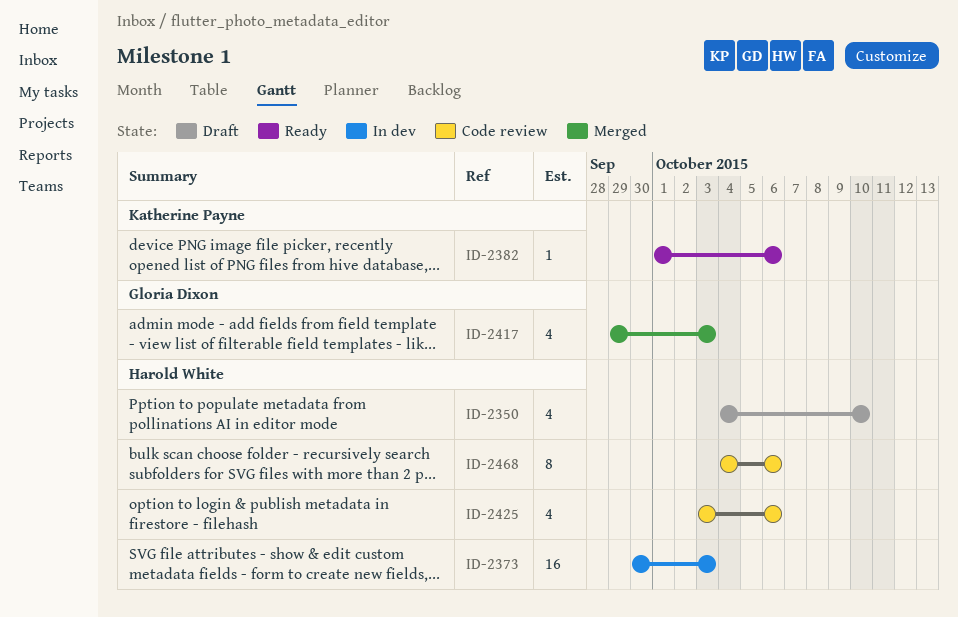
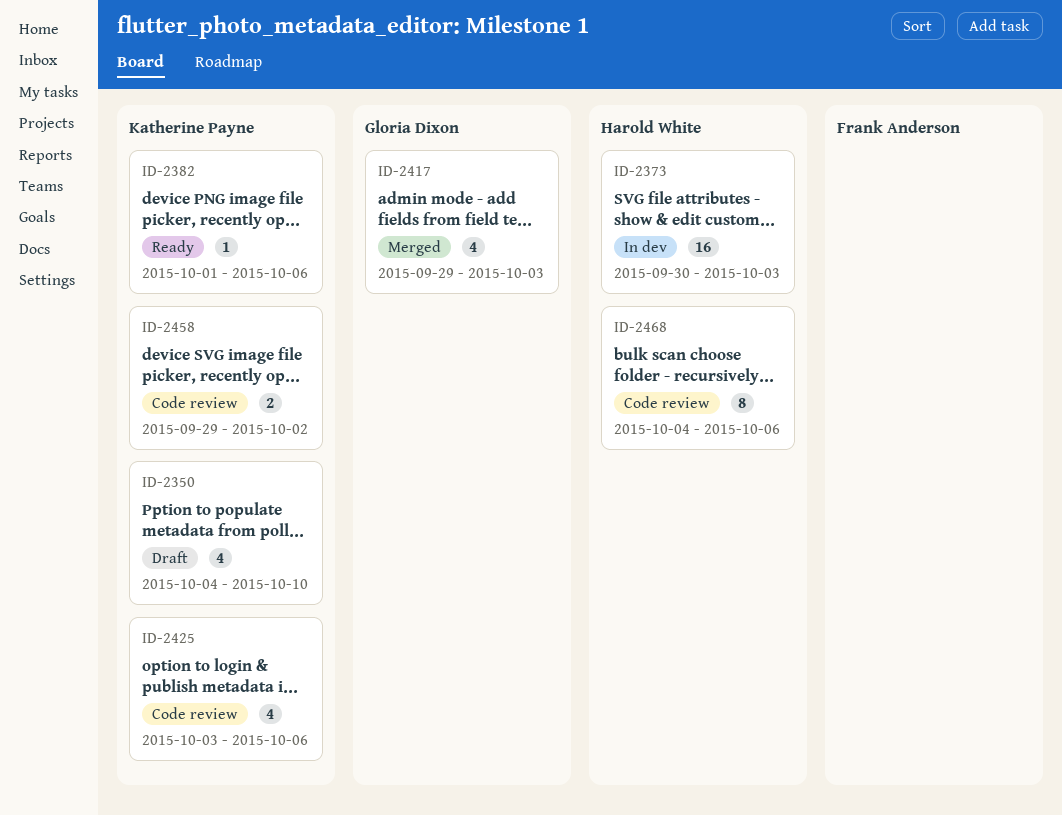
ID-2350, owner: Harold White -> Katherine Payne
ID-2425, owner: Harold White -> Katherine Payne
ID-2458: none -> present

